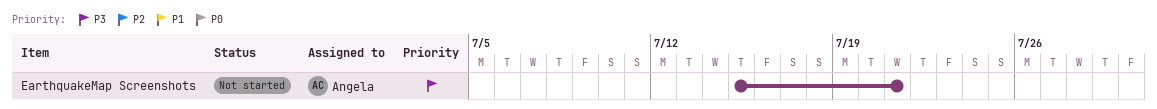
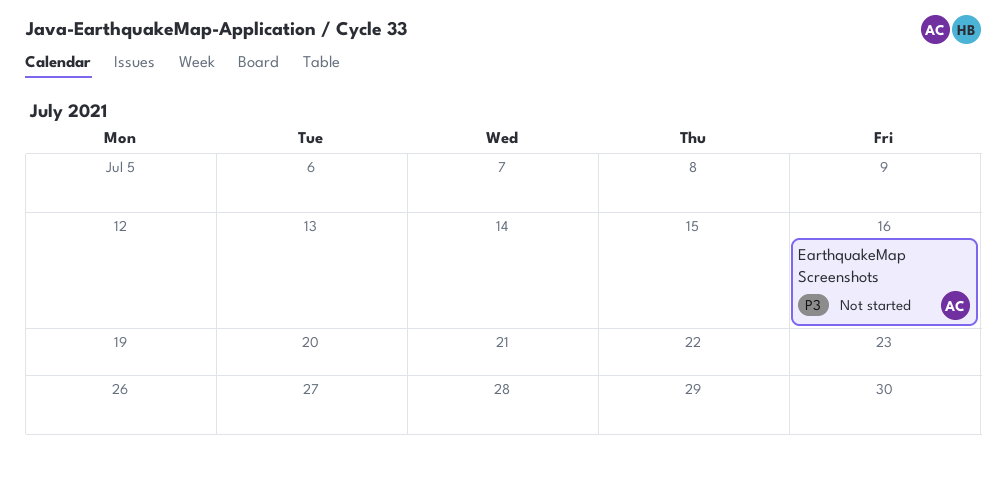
EarthquakeMap Screenshots, due: Jul 21 -> Jul 16

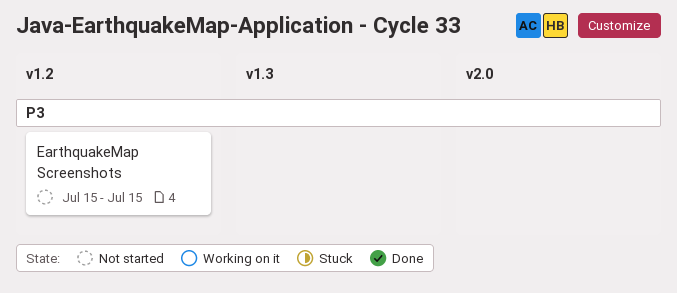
EarthquakeMap Screenshots, due: Jul 16 -> Jul 15

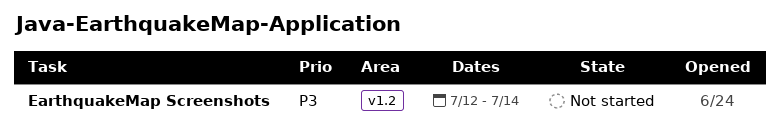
EarthquakeMap Screenshots, start: Jul 15 -> Jul 12
EarthquakeMap Screenshots, due: Jul 15 -> Jul 14

